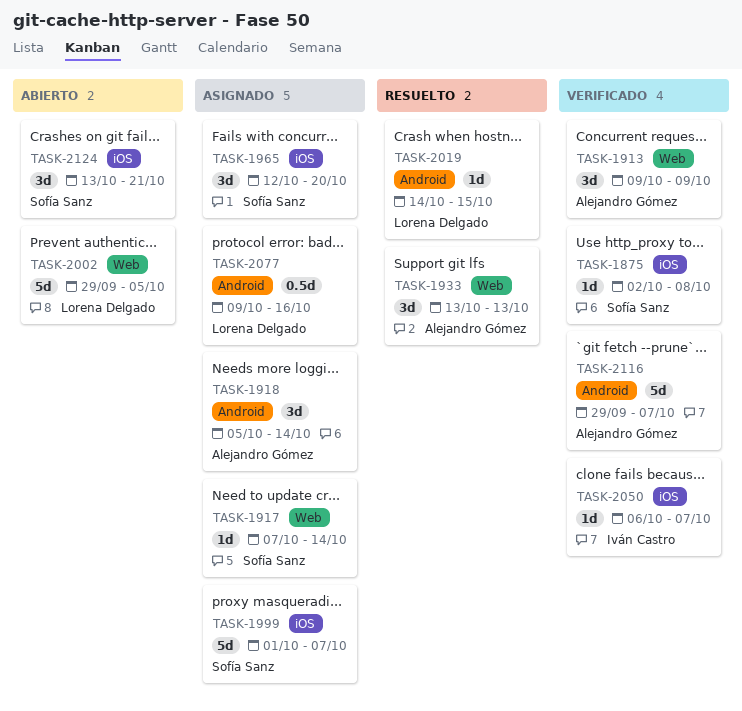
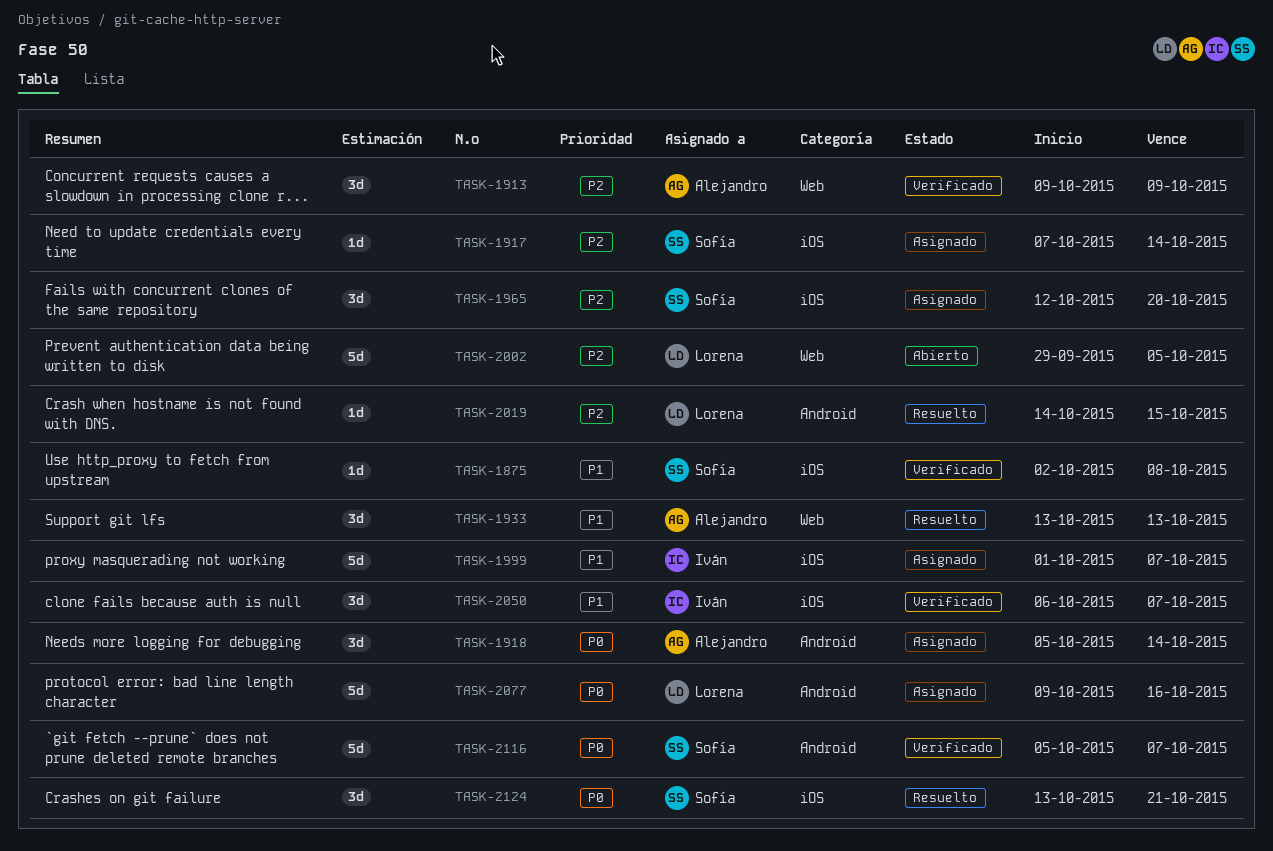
TASK-1917, label: Web -> iOS
TASK-1999, owner: Sofía Sanz -> Iván Castro
TASK-2050, estimate: 1d -> 3d
TASK-2077, estimate: 0.5d -> 5d
TASK-2116, owner: Alejandro Gómez -> Sofía Sanz
TASK-2116, start: Sep 29 -> Oct 5
TASK-2124, status: Abierto -> Resuelto

